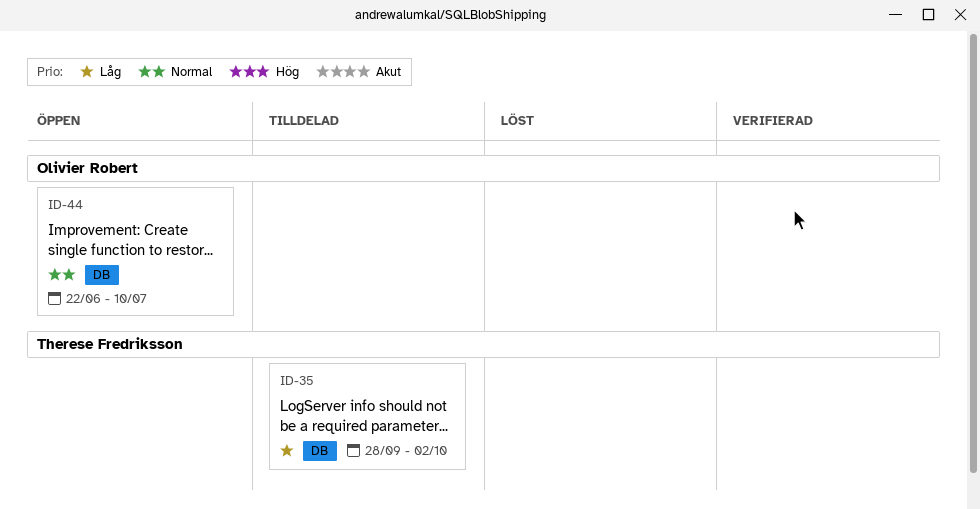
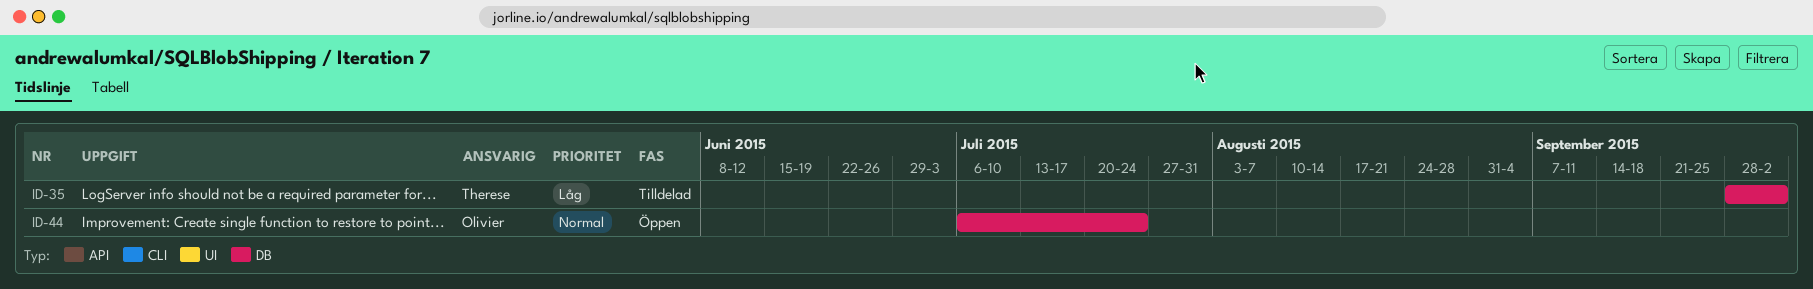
ID-44, start: Jun 22 -> Jul 6
ID-44, due: Jul 10 -> Jul 24

